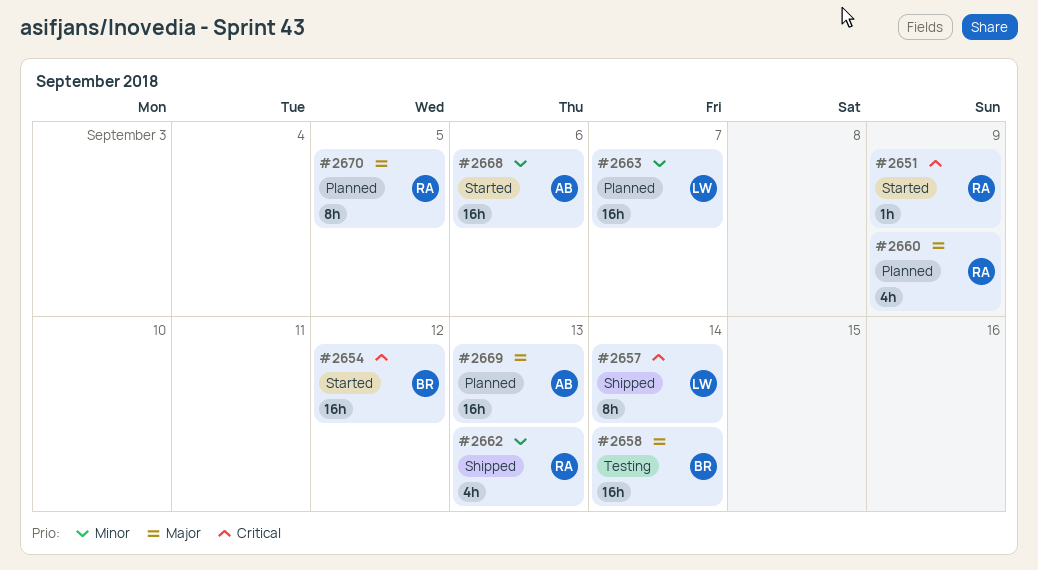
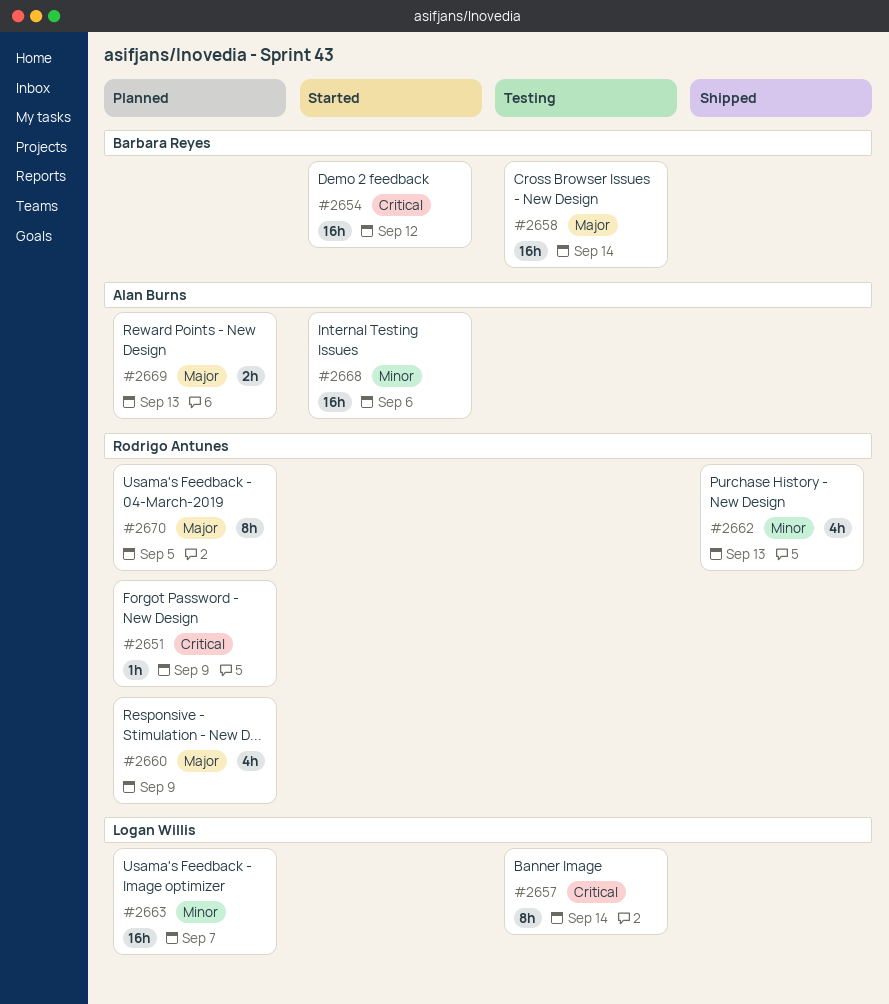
#2651, status: Started -> Planned
#2657, status: Shipped -> Testing
#2669, estimate: 16h -> 2h

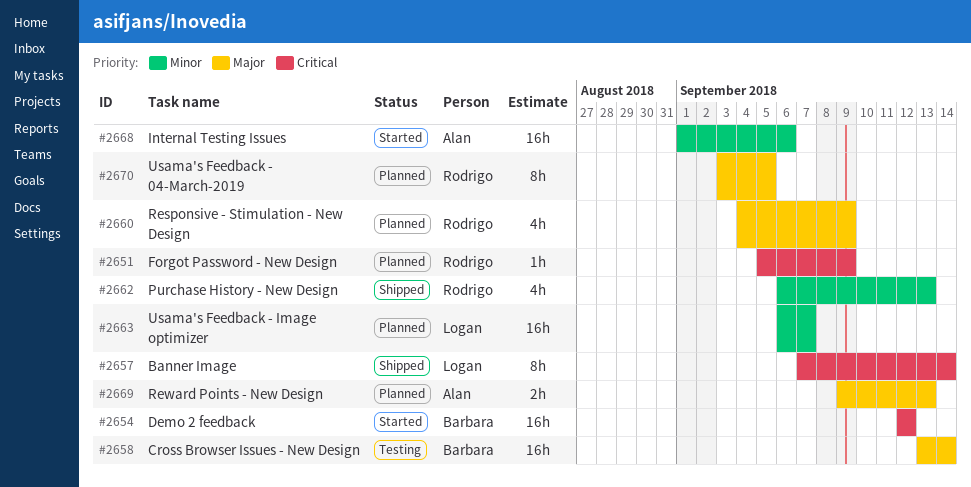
#2657, status: Testing -> Shipped

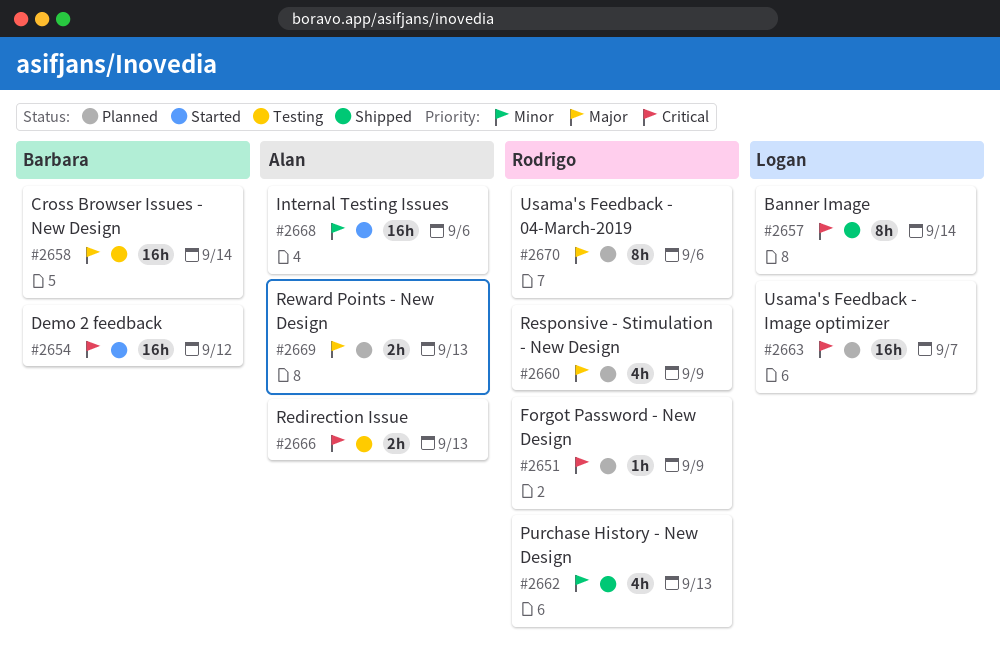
#2663, priority: Minor -> Critical
#2666: none -> present
#2670, due: Sep 5 -> Sep 6

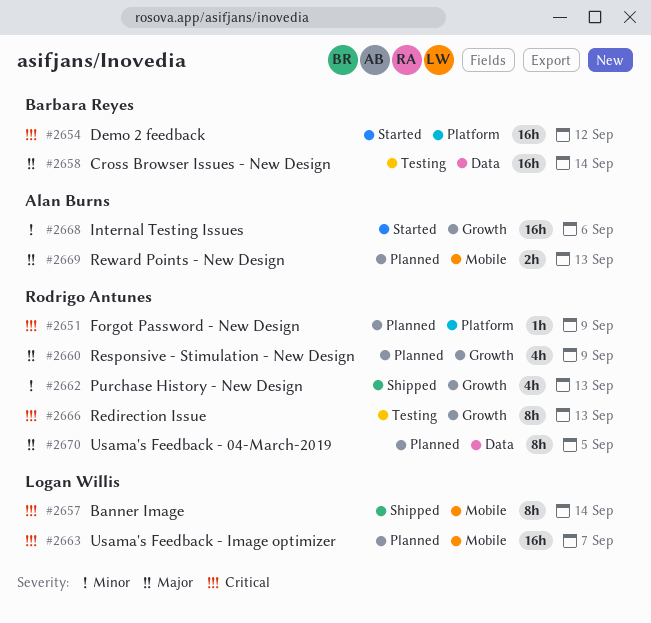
#2666, owner: Alan Burns -> Rodrigo Antunes
#2666, estimate: 2h -> 8h
#2670, due: Sep 6 -> Sep 5

